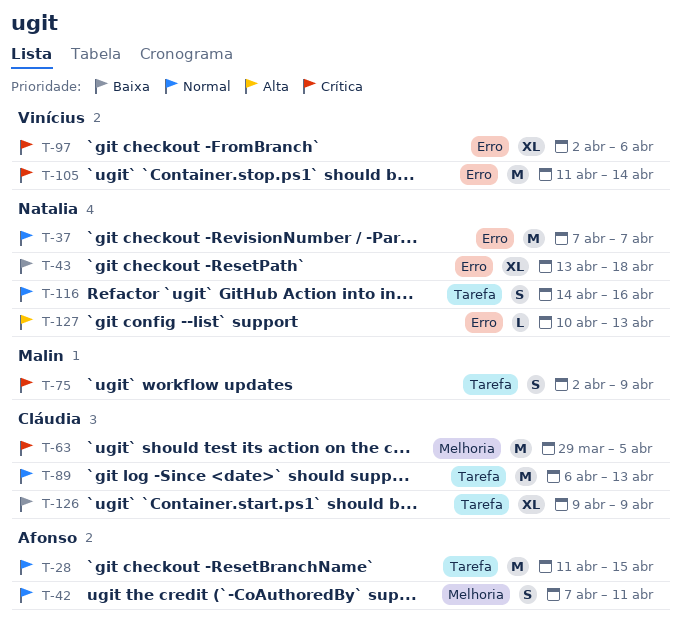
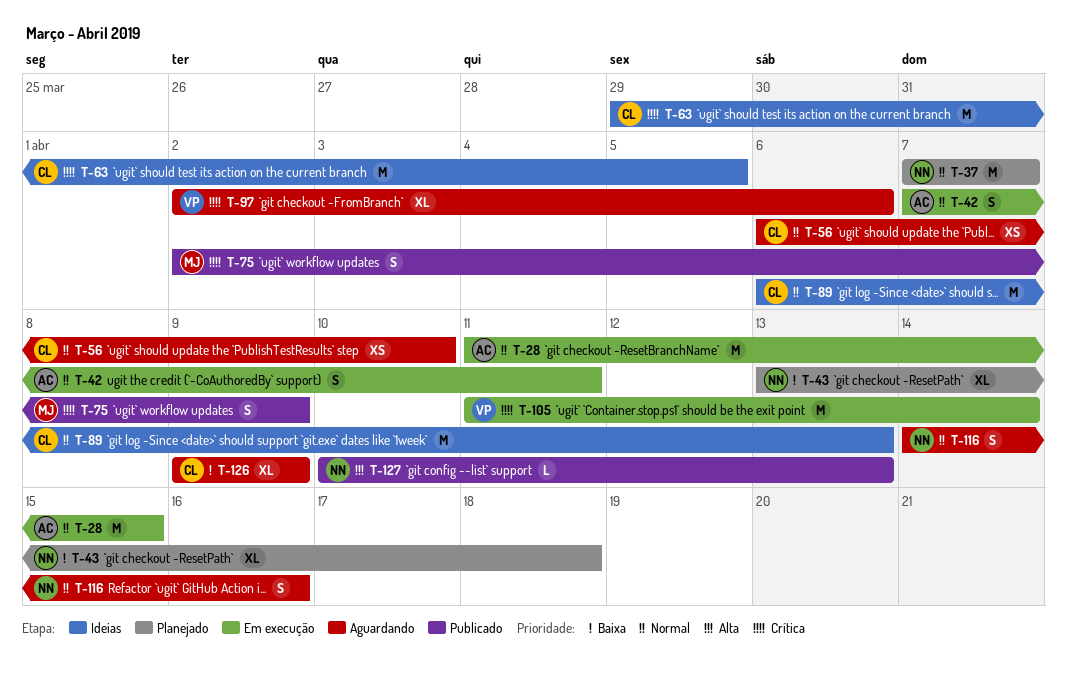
T-56: none -> present

